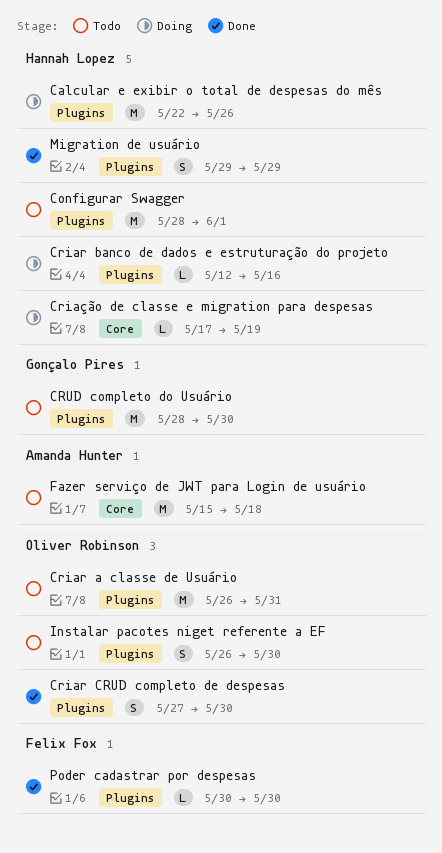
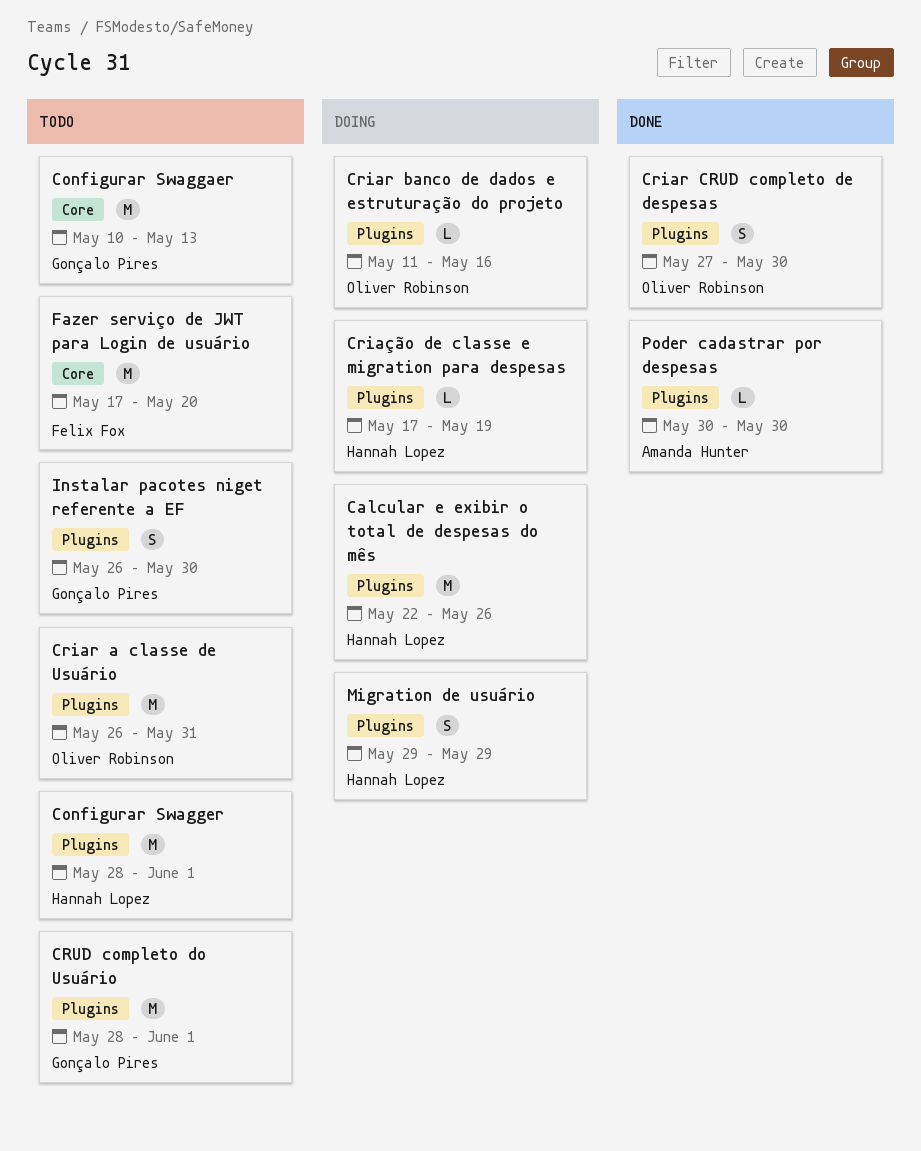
Configurar Swaggaer: none -> present
Criar banco de dados e estruturação do projeto, owner: Hannah Lopez -> Oliver Robinson
Criar banco de dados e estruturação do projeto, start: May 12 -> May 11
Criação de classe e migration para despesas, label: Core -> Plugins
CRUD completo do Usuário, due: May 30 -> Jun 1
Fazer serviço de JWT para Login de usuário, owner: Amanda Hunter -> Felix Fox
Fazer serviço de JWT para Login de usuário, start: May 15 -> May 17
Fazer serviço de JWT para Login de usuário, due: May 18 -> May 20
Instalar pacotes niget referente a EF, owner: Oliver Robinson -> Gonçalo Pires
Migration de usuário, status: Done -> Doing
Poder cadastrar por despesas, owner: Felix Fox -> Amanda Hunter

